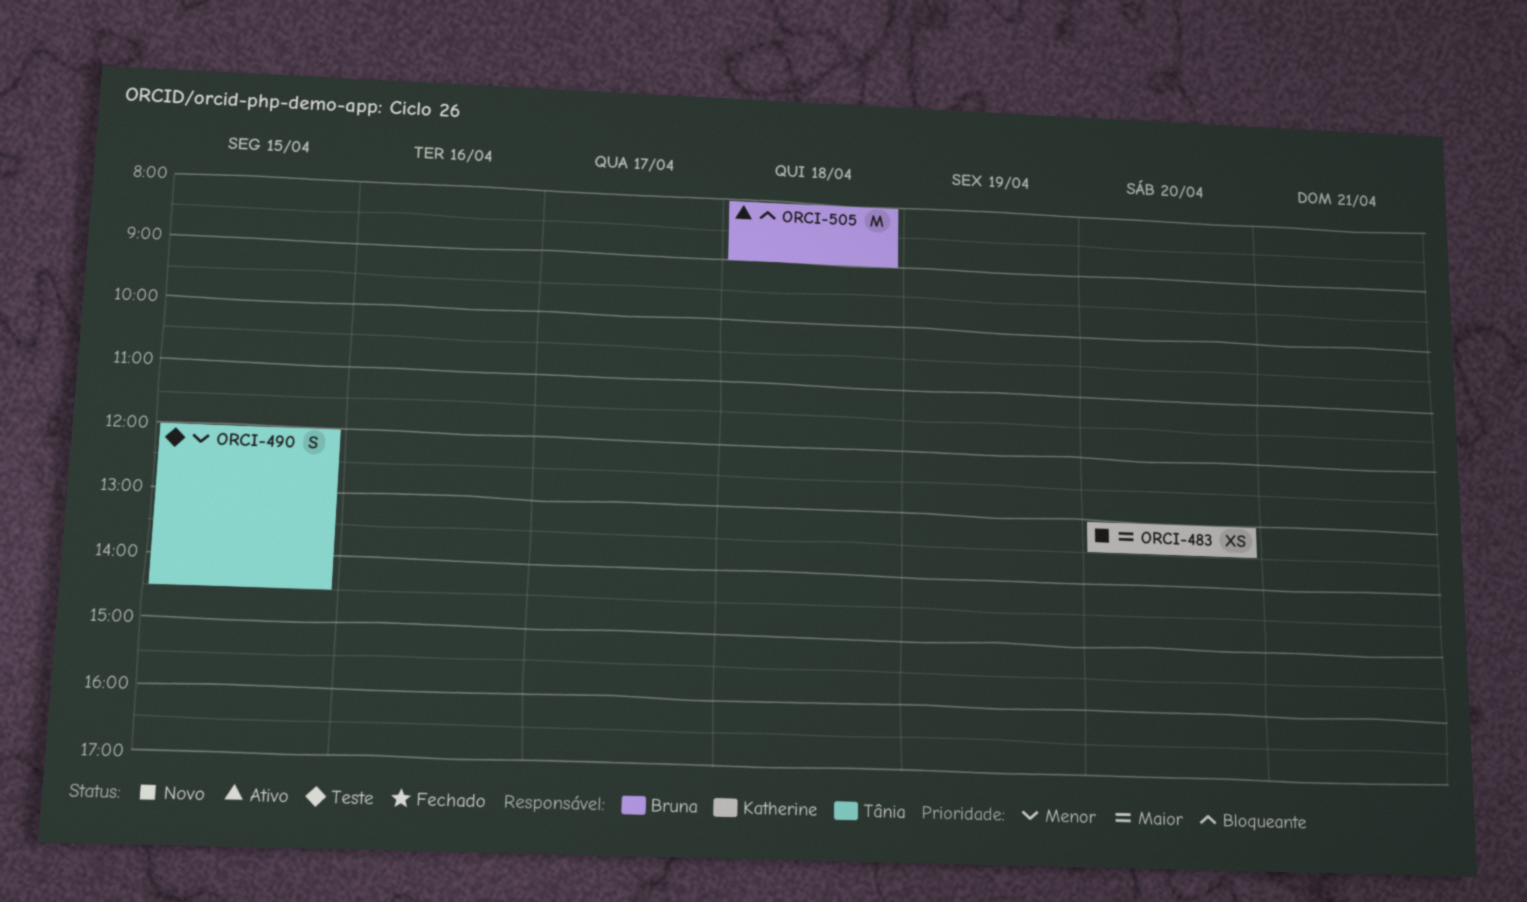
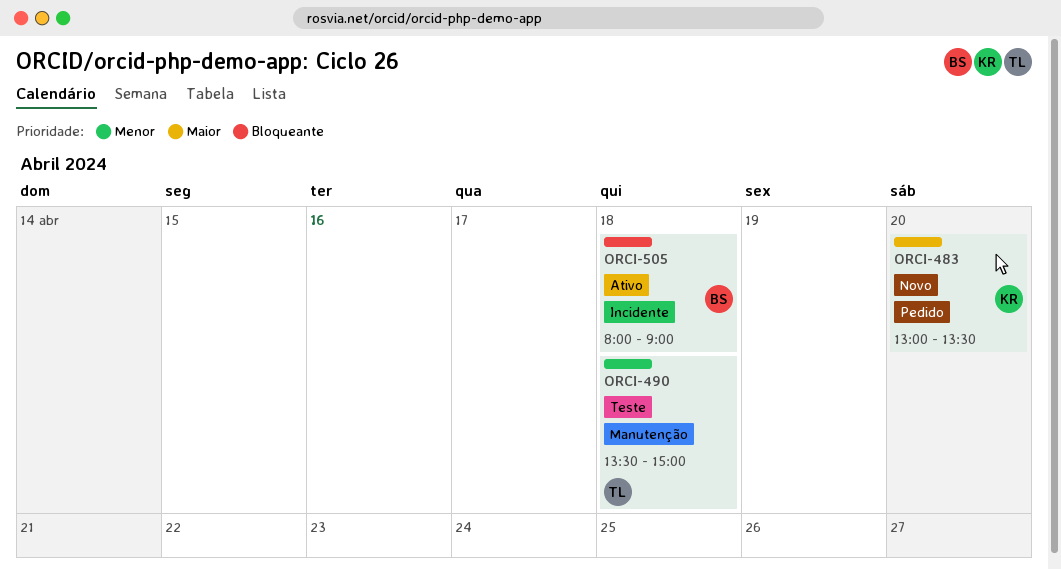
ORCI-490, day: Apr 15 -> Apr 18
ORCI-490, begins: 12:00 -> 13:30
ORCI-490, ends: 14:30 -> 15:00

